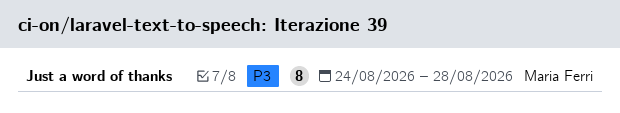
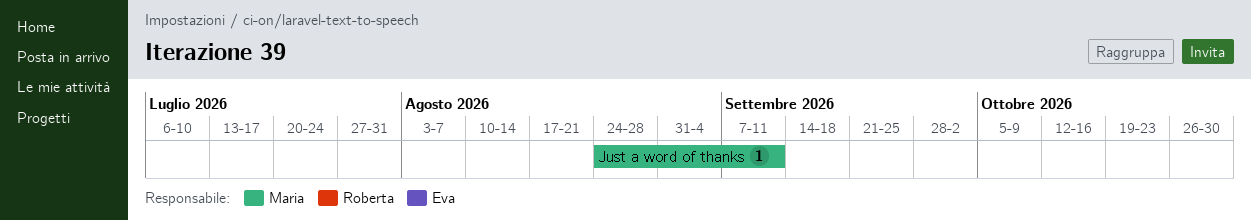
Just a word of thanks, estimate: 8 -> 1
Just a word of thanks, due: Aug 28 -> Sep 11

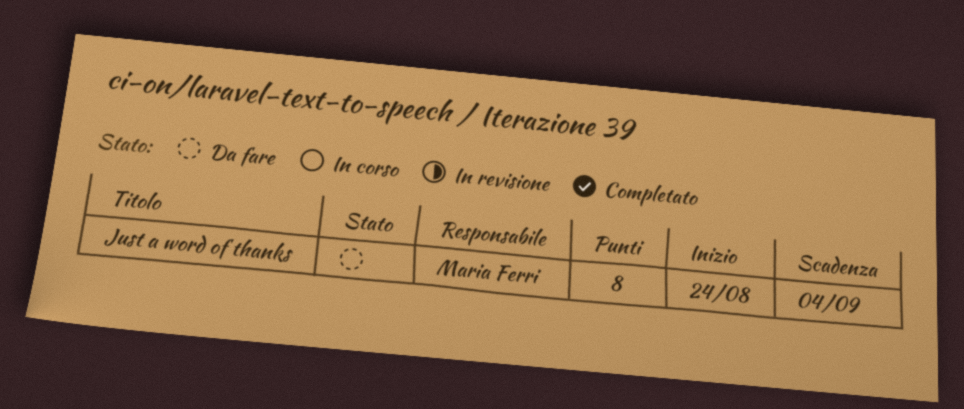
Just a word of thanks, estimate: 1 -> 8
Just a word of thanks, due: Sep 11 -> Sep 4

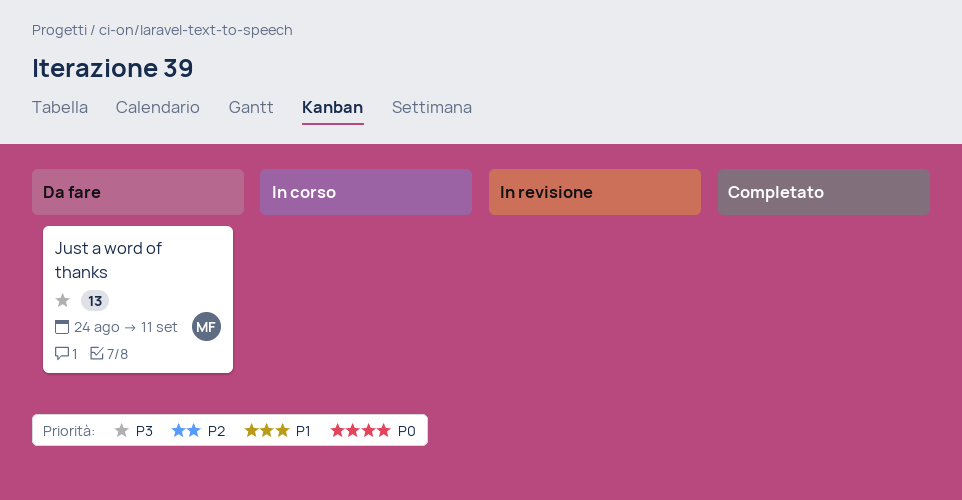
Just a word of thanks, estimate: 8 -> 13
Just a word of thanks, due: Sep 4 -> Sep 11

